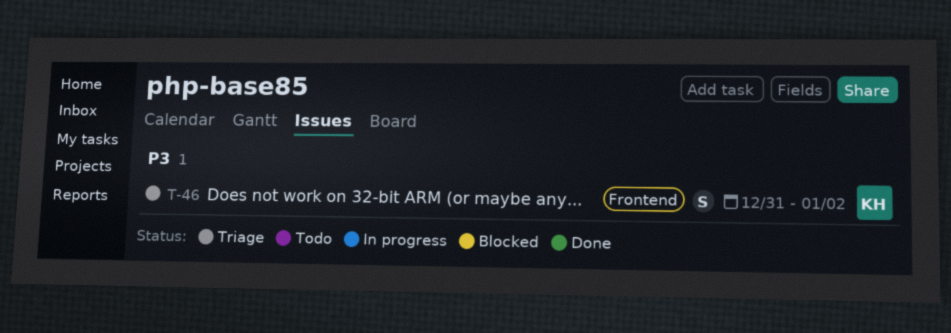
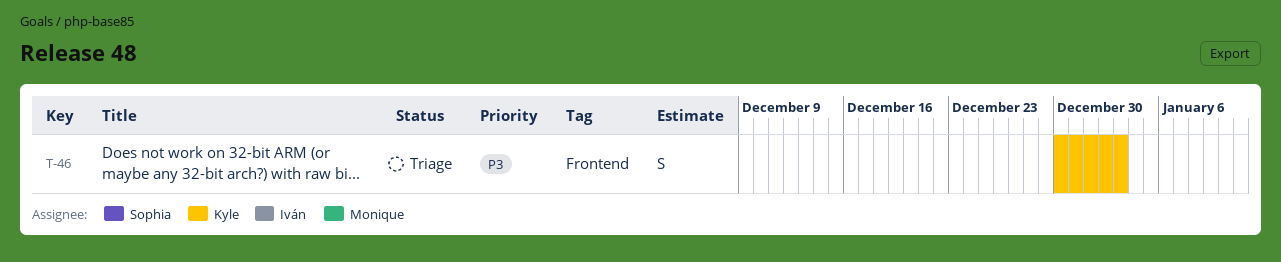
T-46, start: Dec 31 -> Dec 30
T-46, due: Jan 2 -> Jan 3

